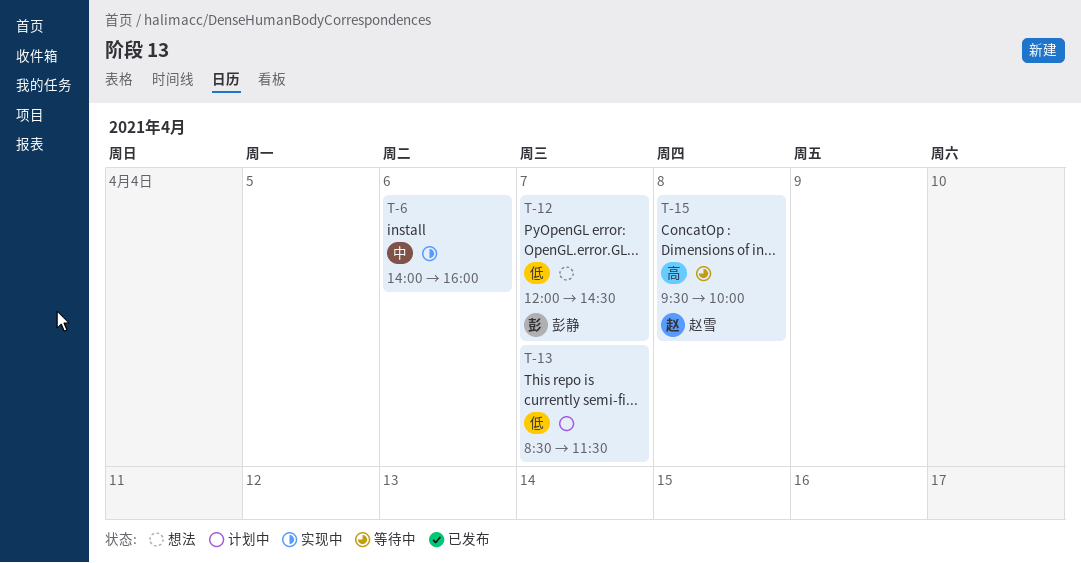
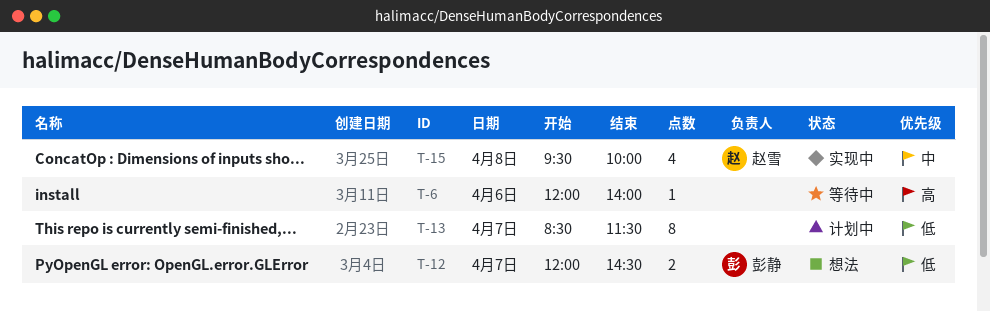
T-6, status: 实现中 -> 等待中
T-6, priority: 中 -> 高
T-6, begins: 14:00 -> 12:00
T-6, ends: 16:00 -> 14:00
T-15, status: 等待中 -> 实现中
T-15, priority: 高 -> 中

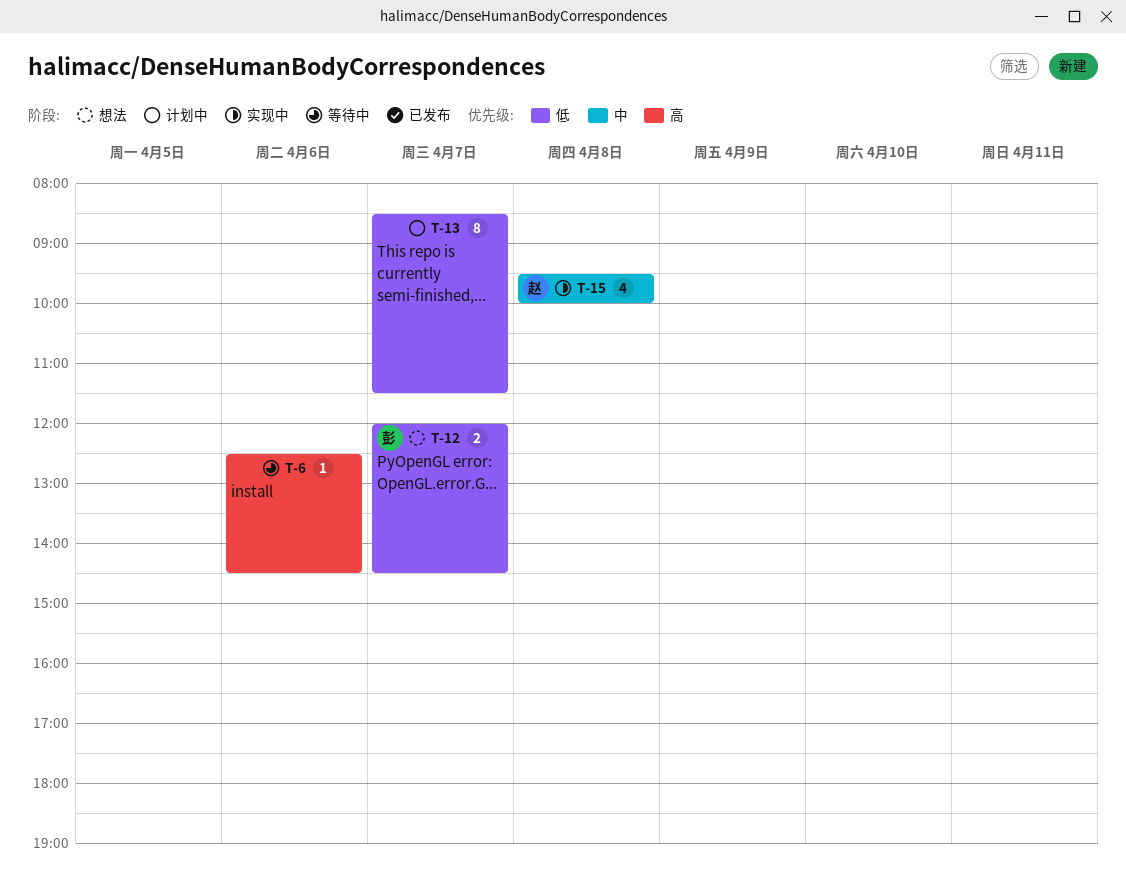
T-6, begins: 12:00 -> 12:30
T-6, ends: 14:00 -> 14:30

